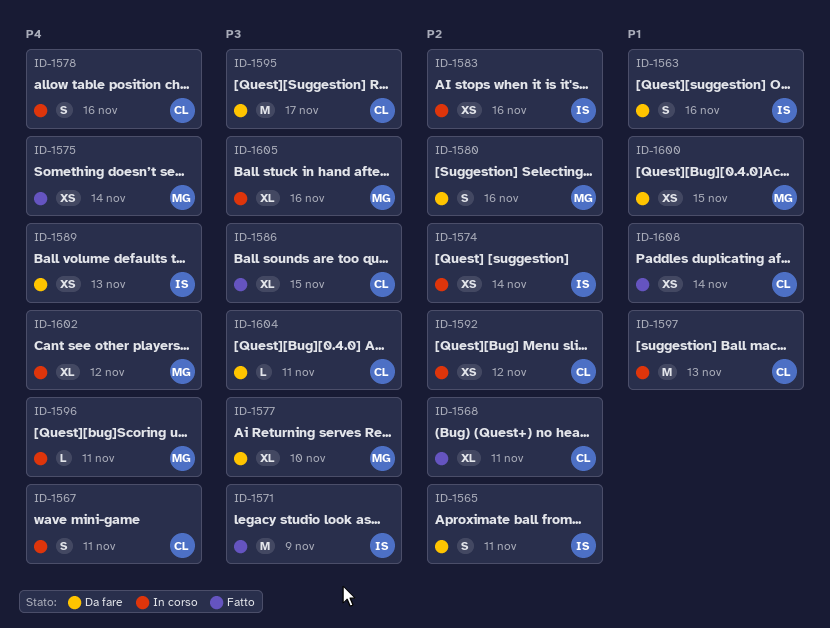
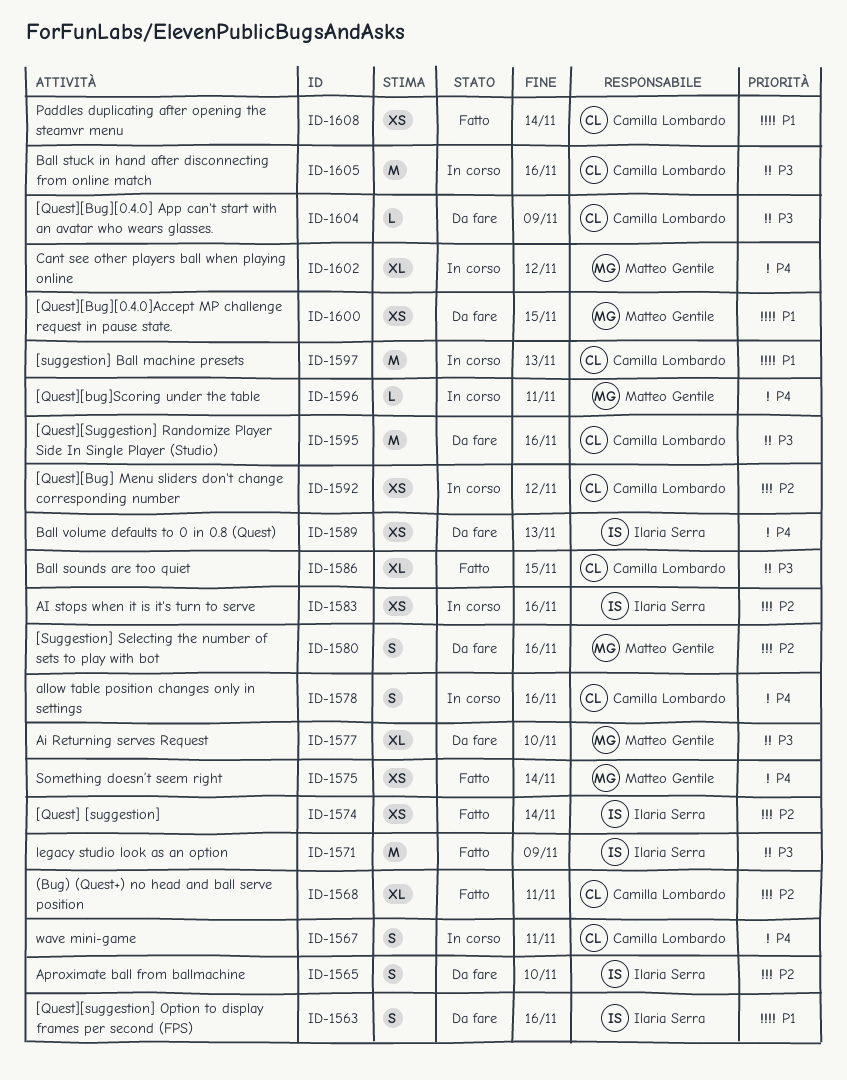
ID-1565, due: Nov 11 -> Nov 10
ID-1574, status: In corso -> Fatto
ID-1595, due: Nov 17 -> Nov 16
ID-1604, due: Nov 11 -> Nov 9
ID-1605, owner: Matteo Gentile -> Camilla Lombardo
ID-1605, estimate: XL -> M

